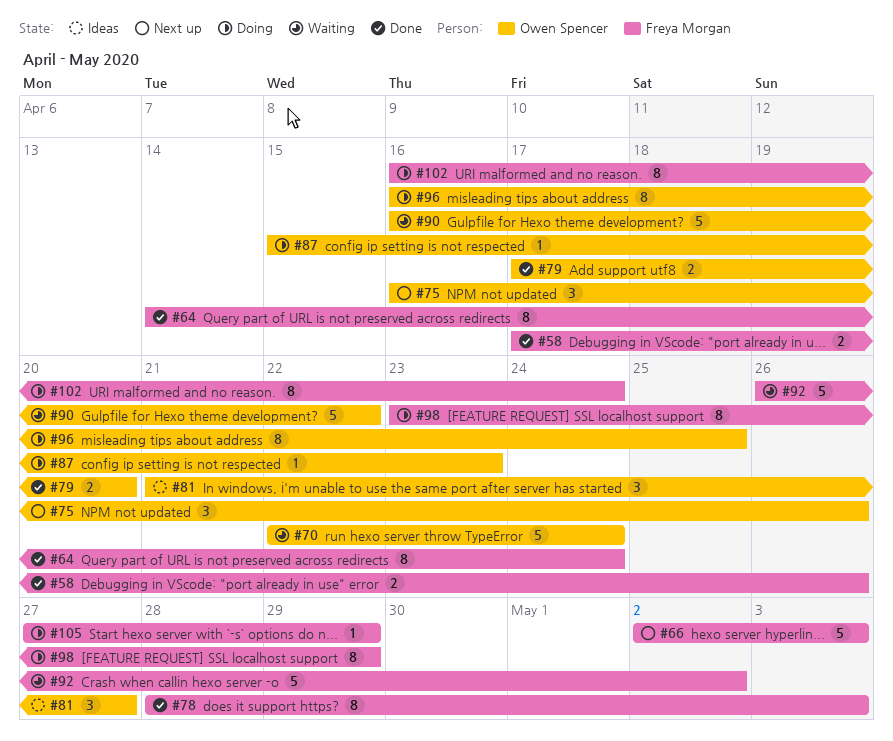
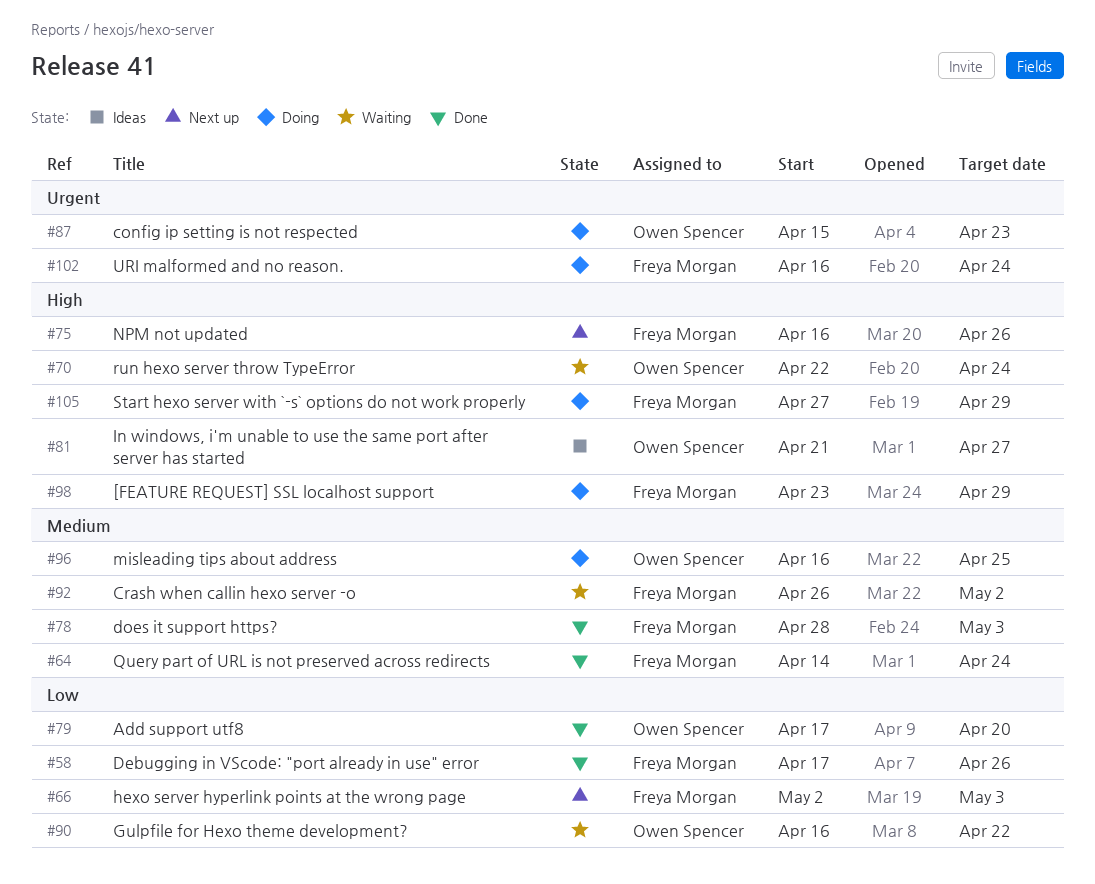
#75, owner: Owen Spencer -> Freya Morgan

